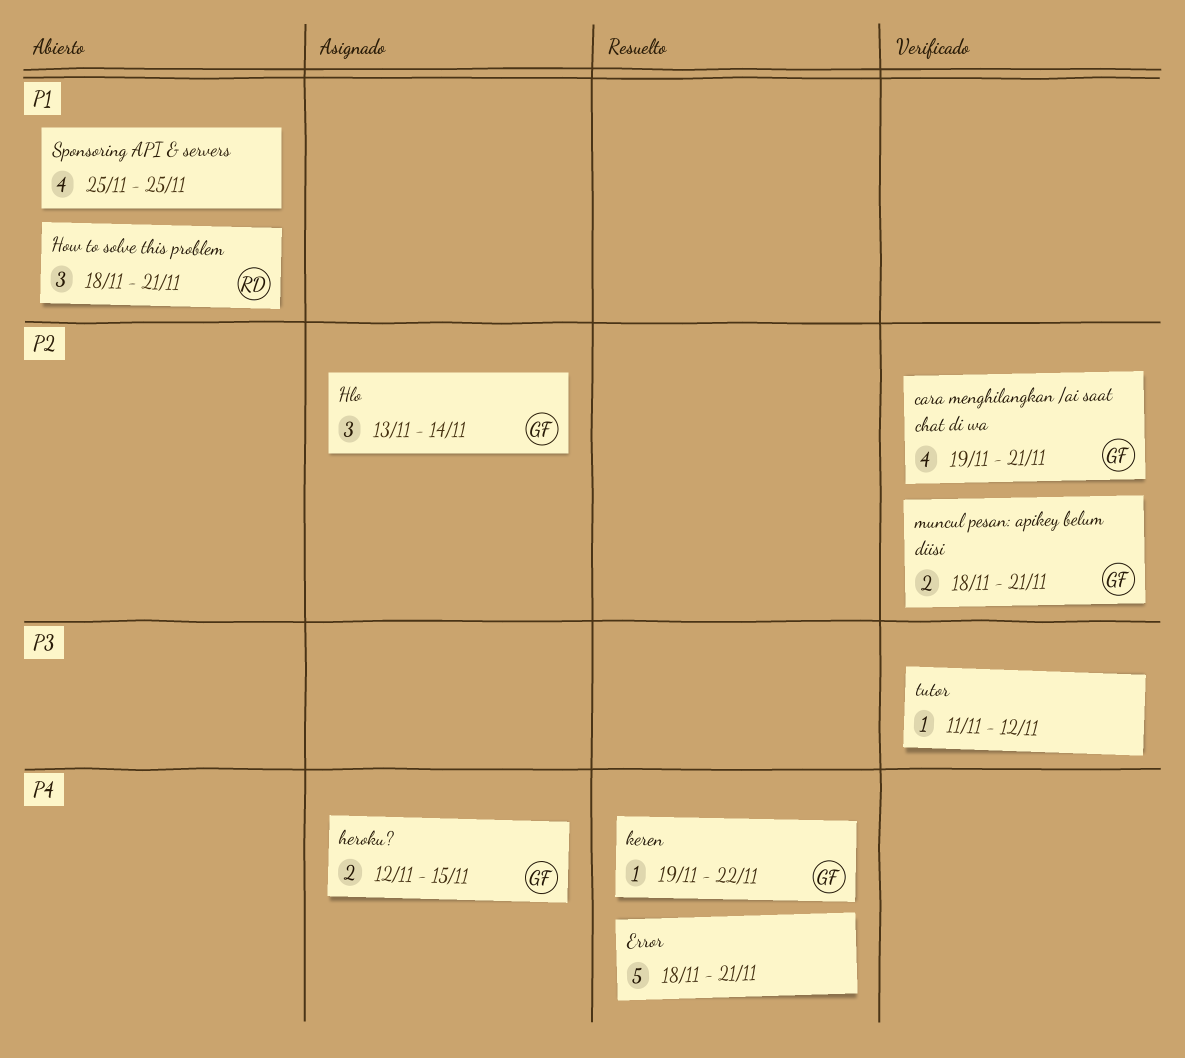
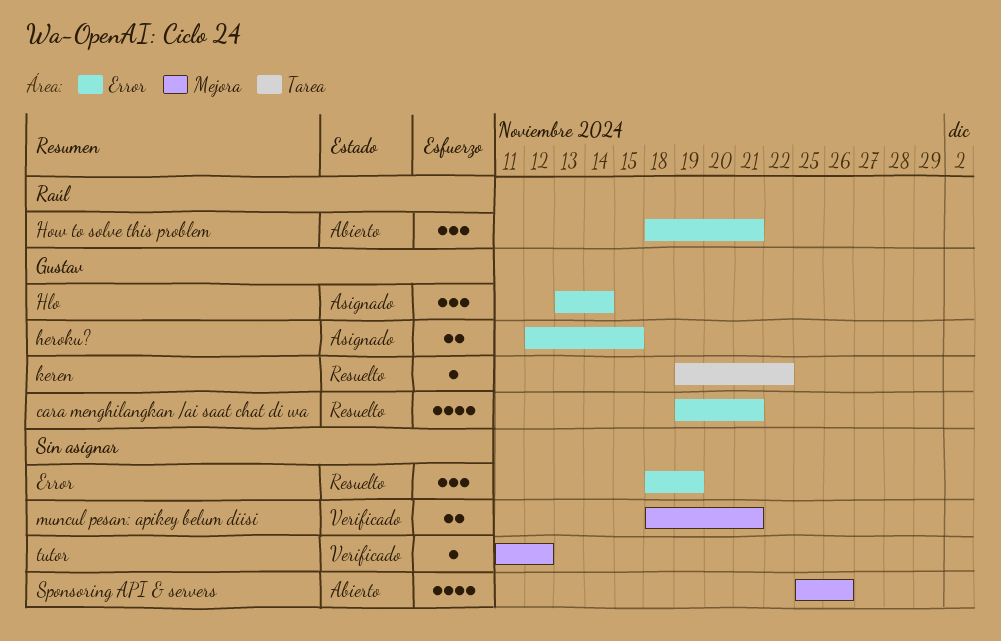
cara menghilangkan /ai saat chat di wa, status: Verificado -> Resuelto
Error, estimate: 5 -> 3
Error, due: Nov 21 -> Nov 19
muncul pesan: apikey belum diisi, owner: Gustav -> none
Sponsoring API & servers, due: Nov 25 -> Nov 26

